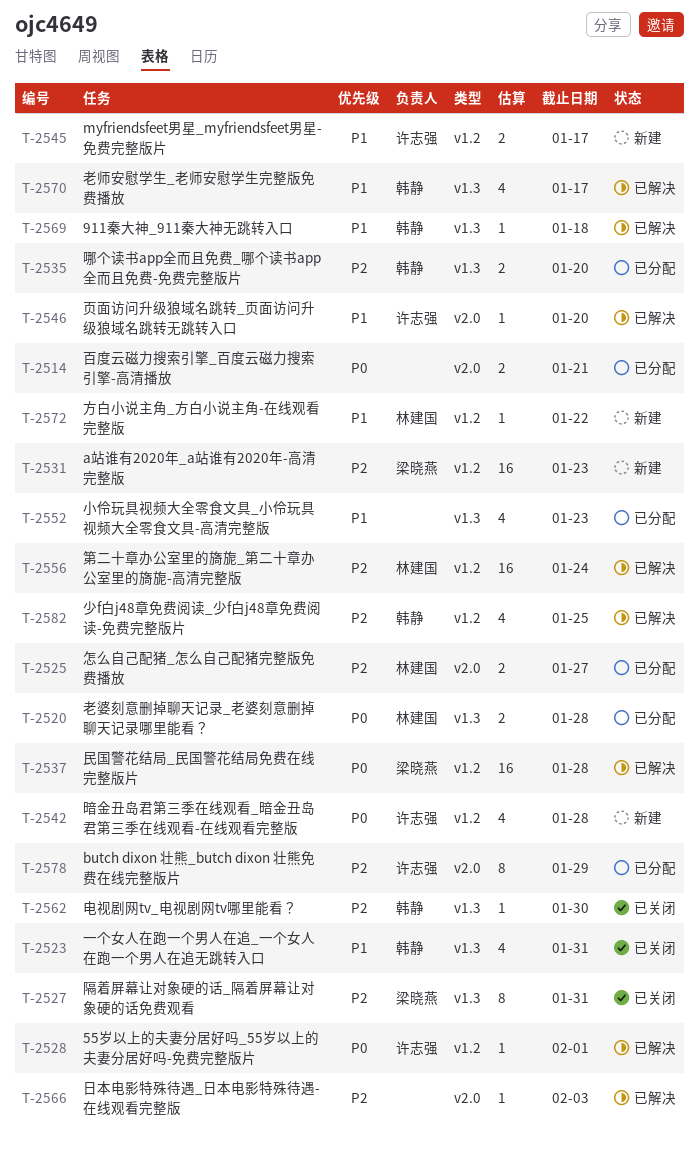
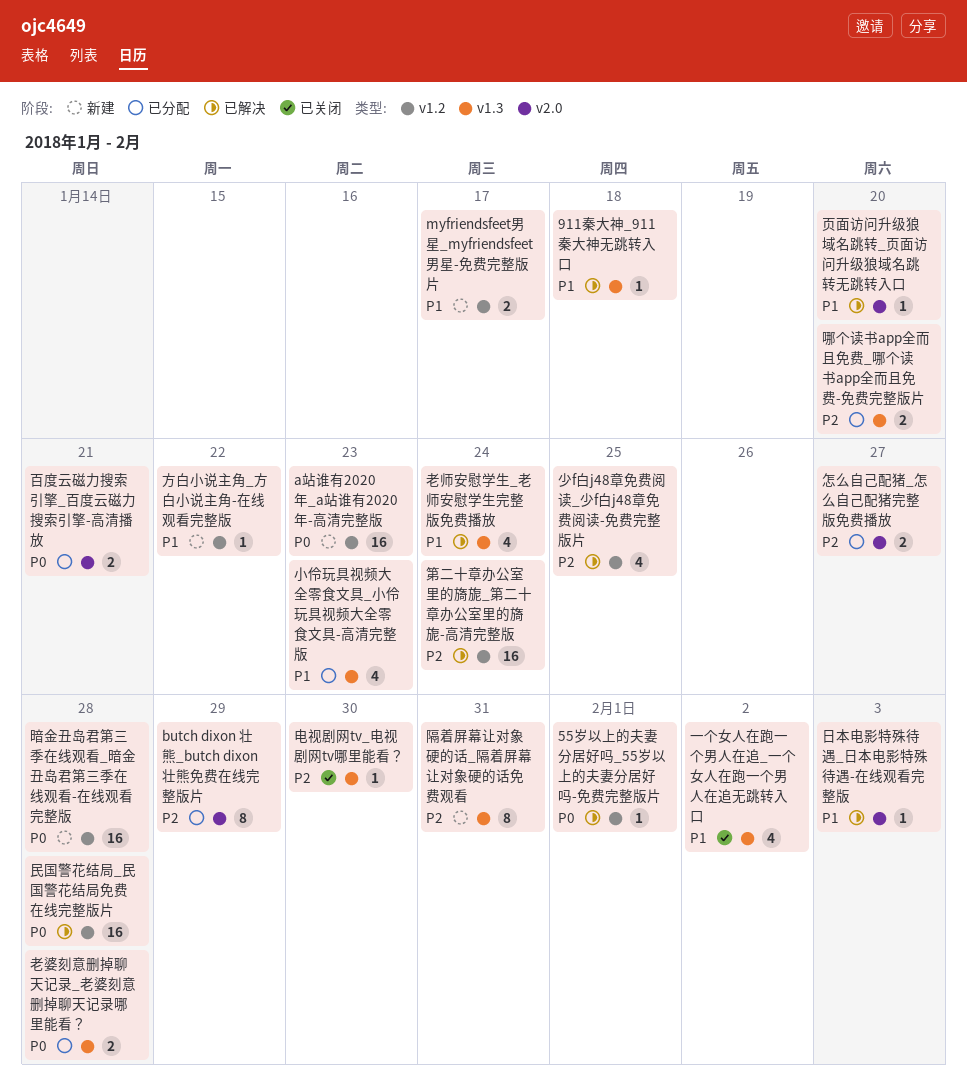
a站谁有2020年_a站谁有2020年-高清完整版, priority: P2 -> P0
一个女人在跑一个男人在追_一个女人在跑一个男人在追无跳转入口, due: Jan 31 -> Feb 2
日本电影特殊待遇_日本电影特殊待遇-在线观看完整版, priority: P2 -> P1
暗金丑岛君第三季在线观看_暗金丑岛君第三季在线观看-在线观看完整版, estimate: 4 -> 16
老师安慰学生_老师安慰学生完整版免费播放, due: Jan 17 -> Jan 24
隔着屏幕让对象硬的话_隔着屏幕让对象硬的话免费观看, status: 已关闭 -> 新建

